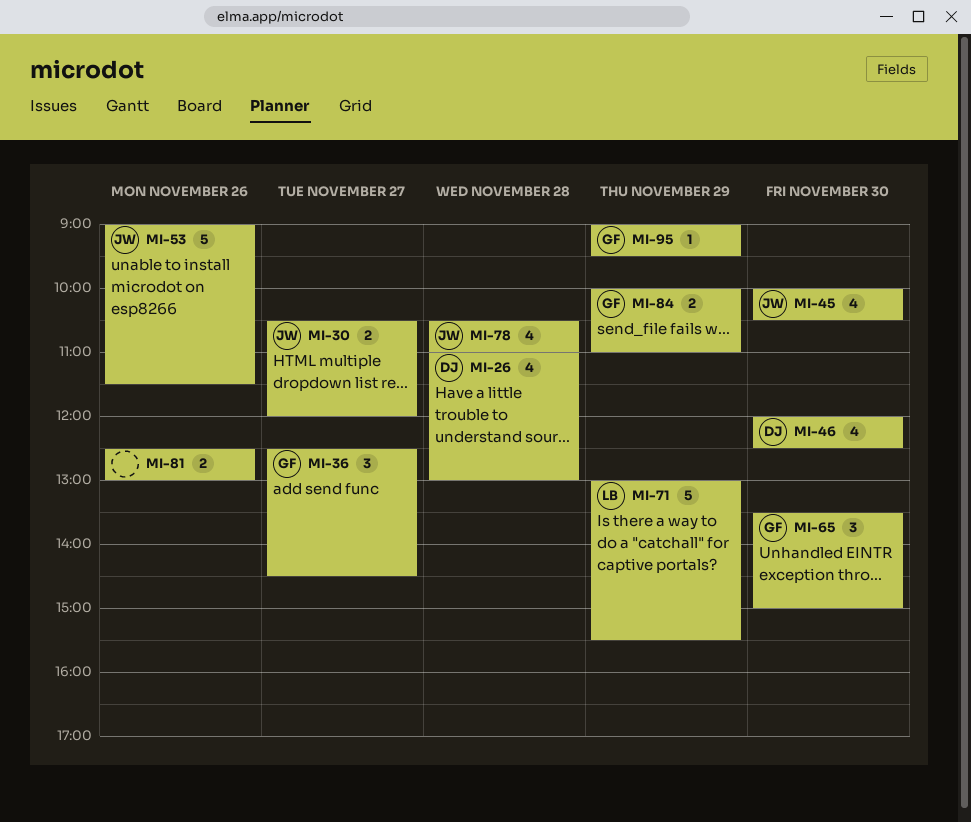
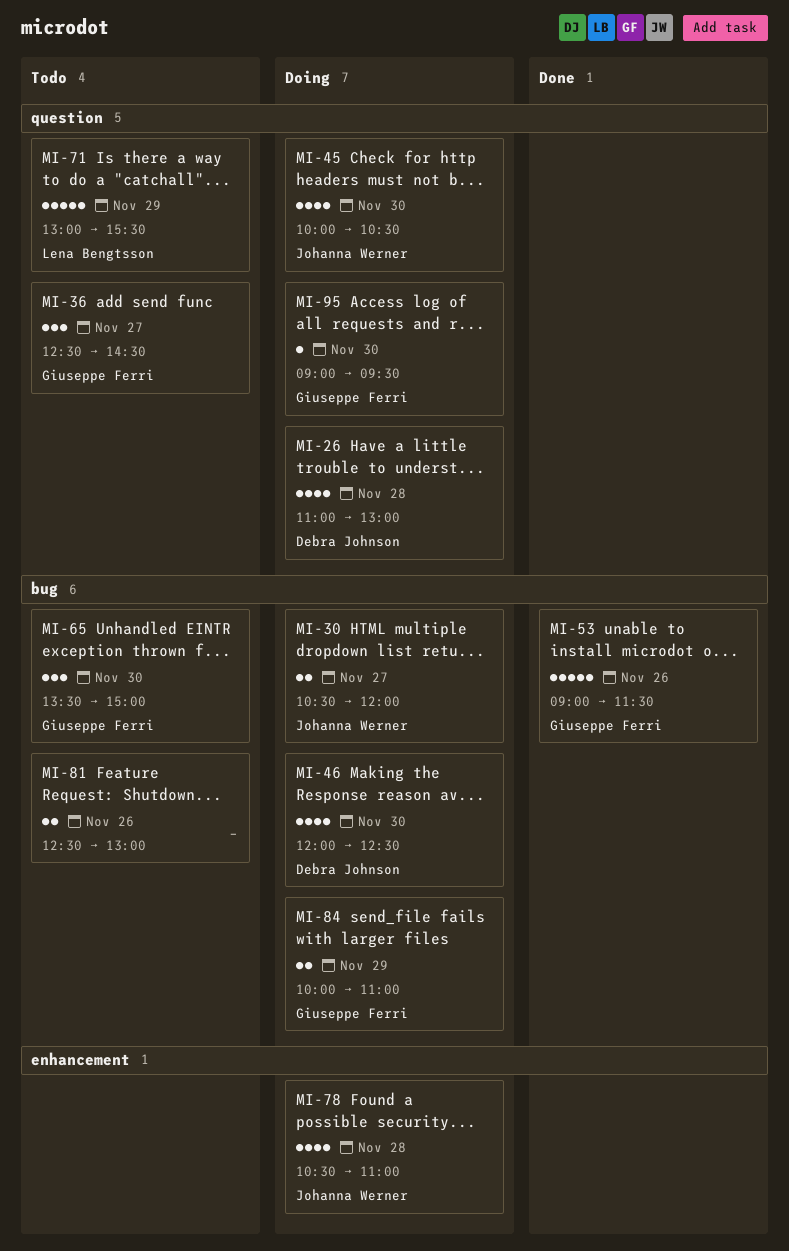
MI-53, owner: Johanna Werner -> Giuseppe Ferri
MI-95, day: Nov 29 -> Nov 30

